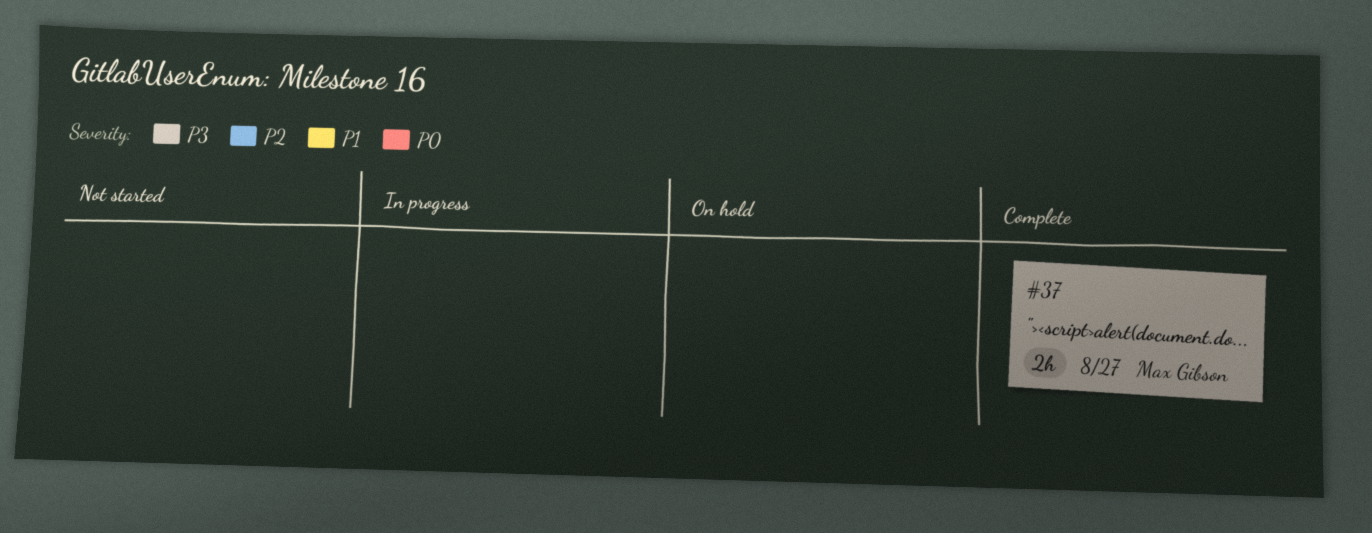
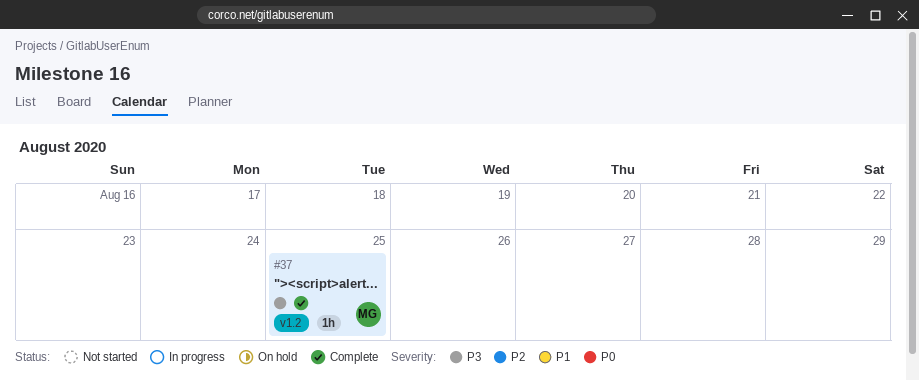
#37, estimate: 2h -> 1h
#37, due: Aug 27 -> Aug 25

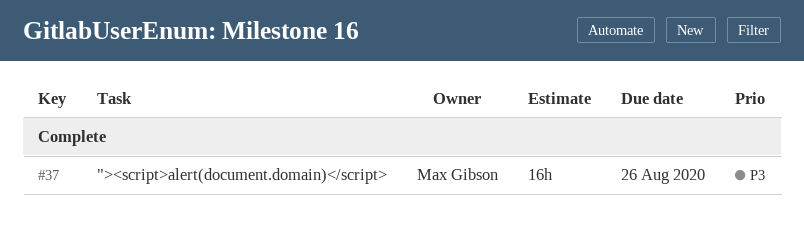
#37, estimate: 1h -> 16h
#37, due: Aug 25 -> Aug 26

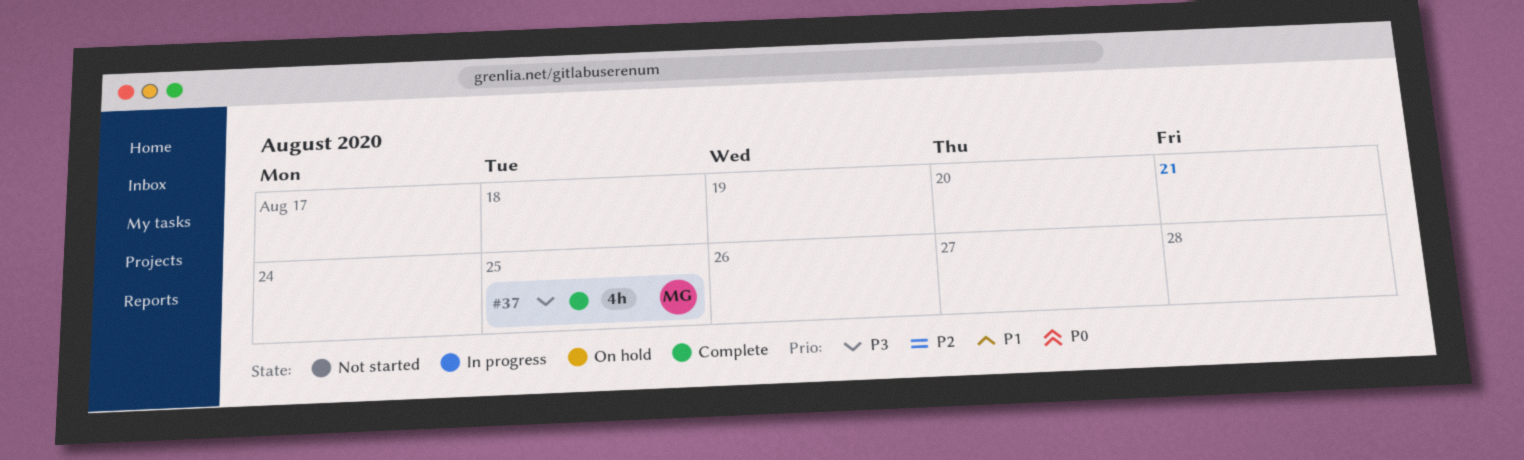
#37, estimate: 16h -> 4h
#37, due: Aug 26 -> Aug 25

